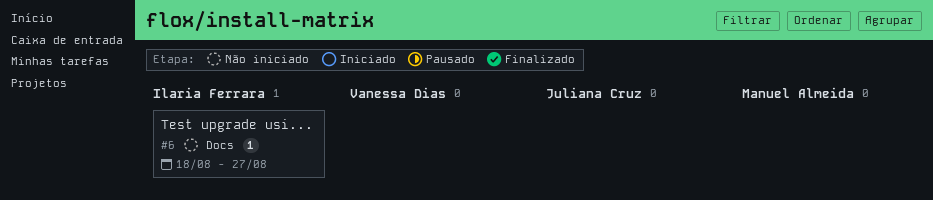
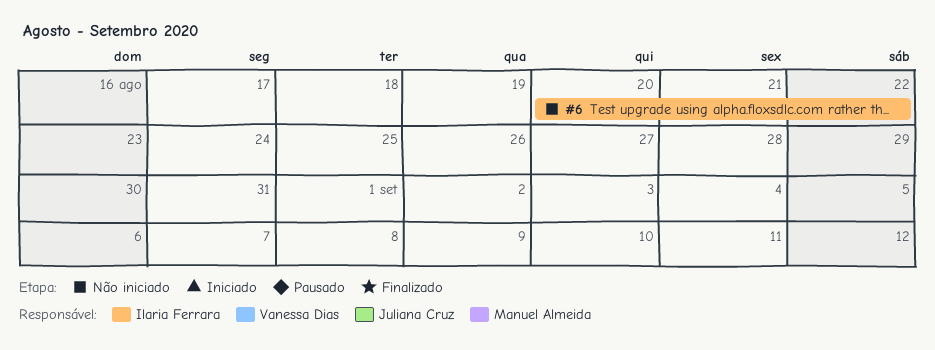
#6, start: Aug 18 -> Aug 20
#6, due: Aug 27 -> Aug 22

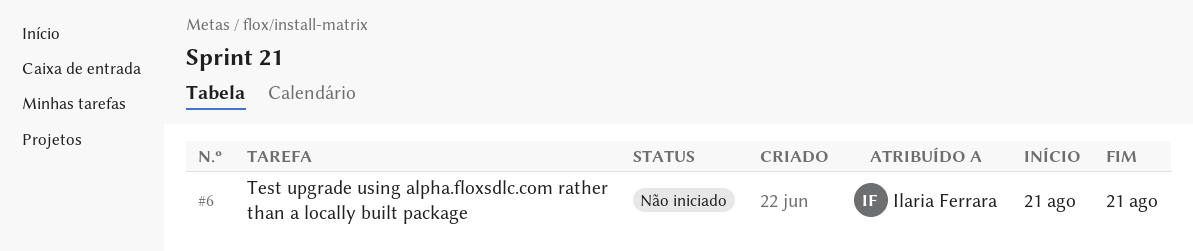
#6, start: Aug 20 -> Aug 21
#6, due: Aug 22 -> Aug 21

